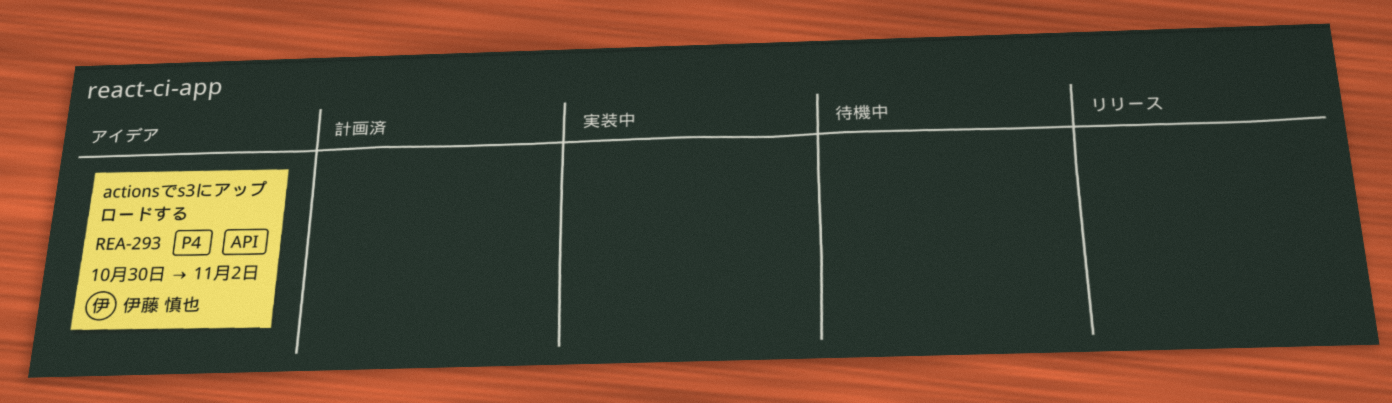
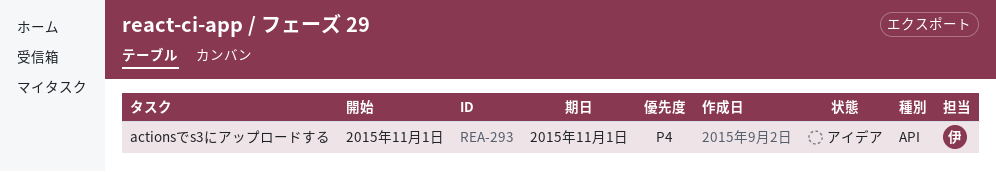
REA-293, start: Oct 30 -> Nov 1
REA-293, due: Nov 2 -> Nov 1

